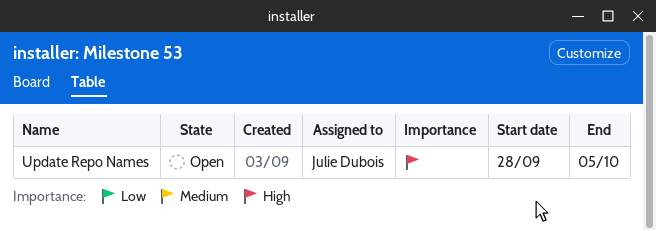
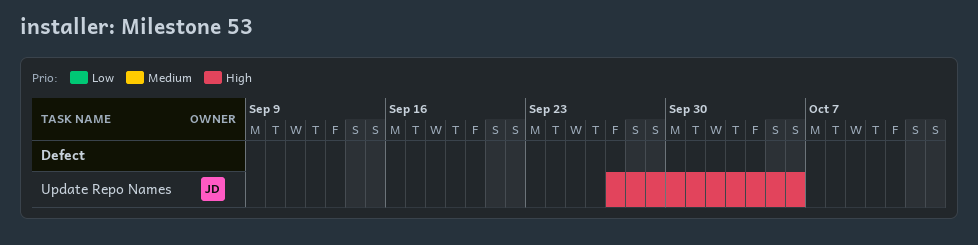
Update Repo Names, start: Sep 28 -> Sep 27
Update Repo Names, due: Oct 5 -> Oct 6

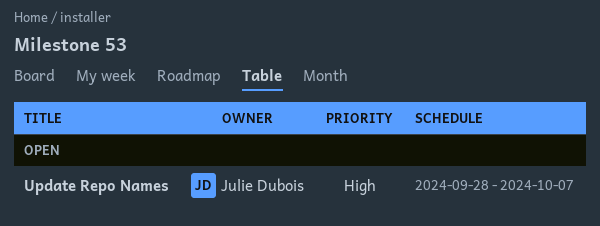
Update Repo Names, start: Sep 27 -> Sep 28
Update Repo Names, due: Oct 6 -> Oct 7

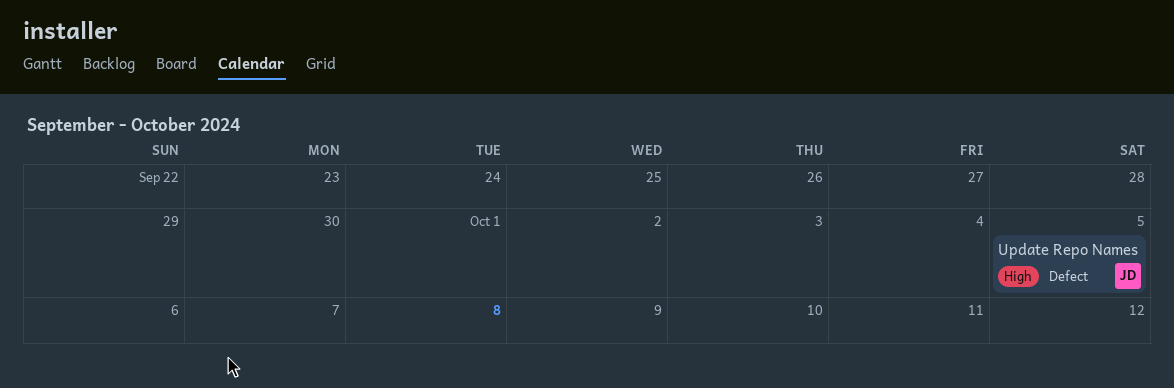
Update Repo Names, due: Oct 7 -> Oct 5

